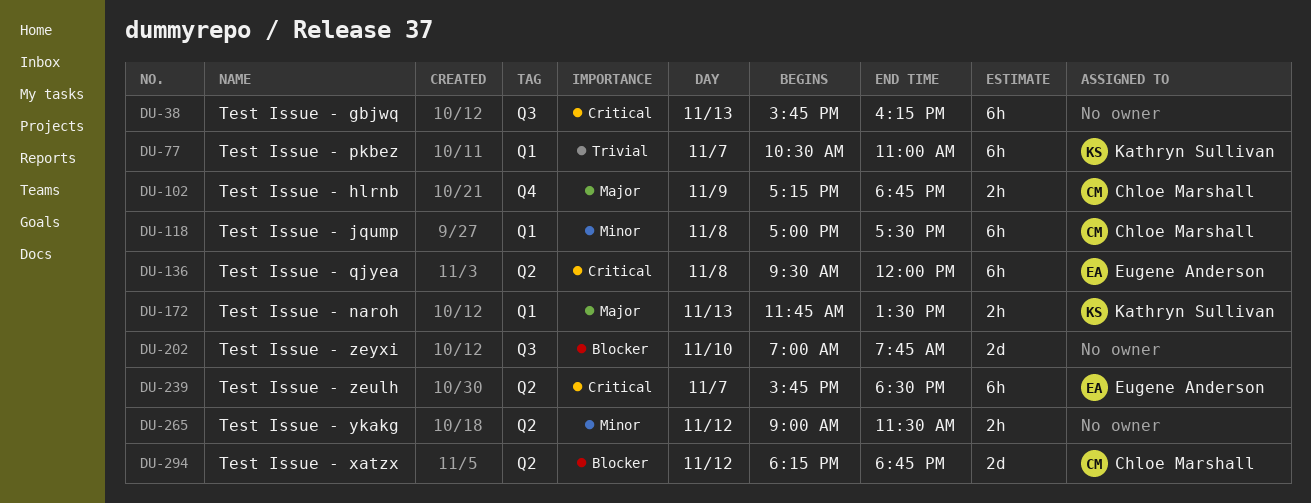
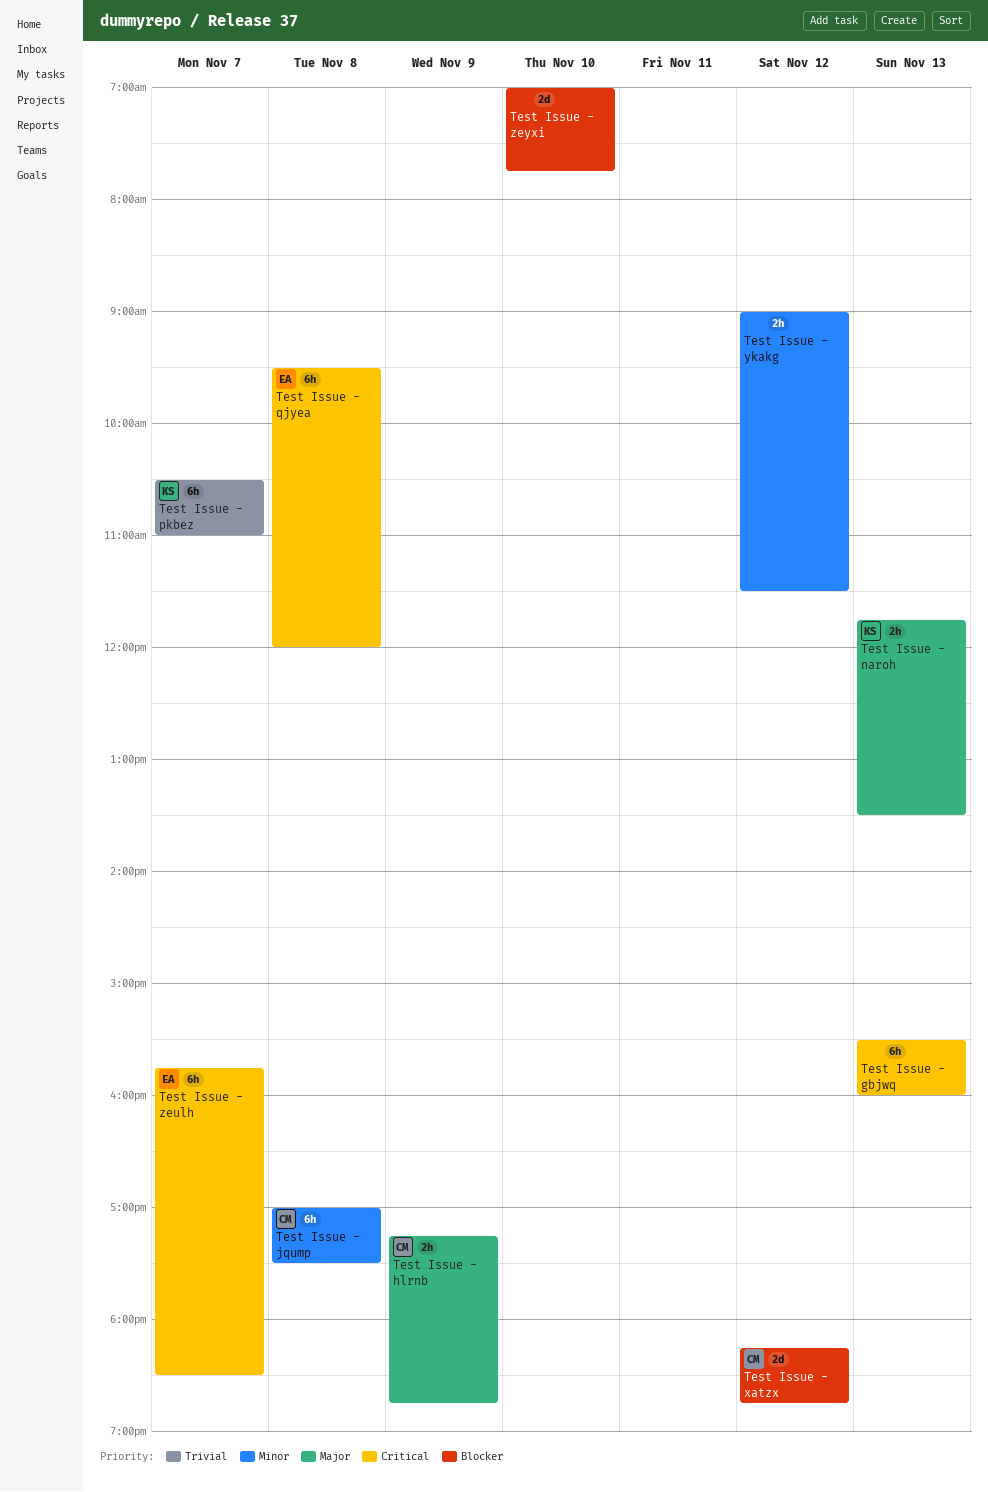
Test Issue - gbjwq, begins: 15:45 -> 15:30
Test Issue - gbjwq, ends: 16:15 -> 16:00

